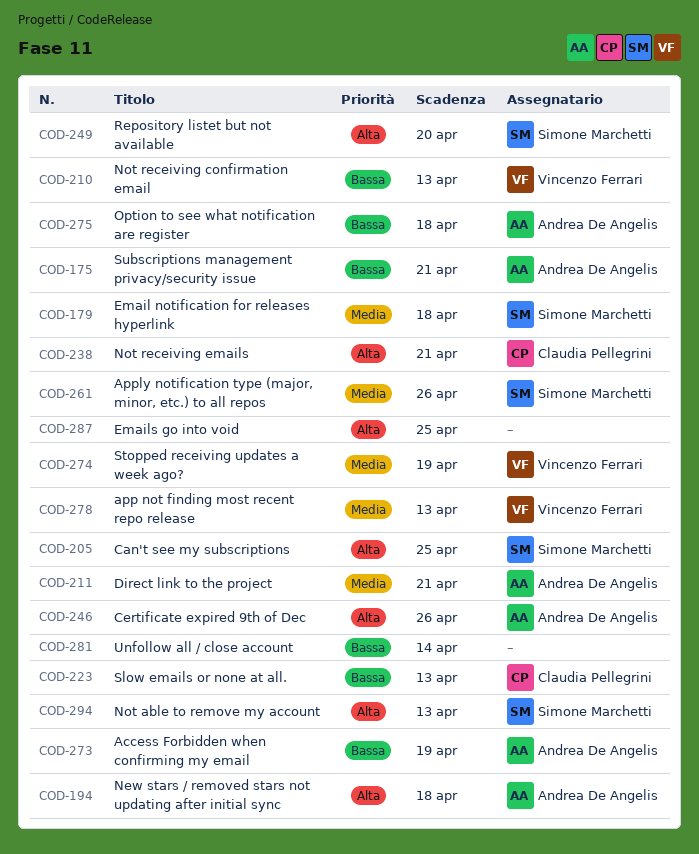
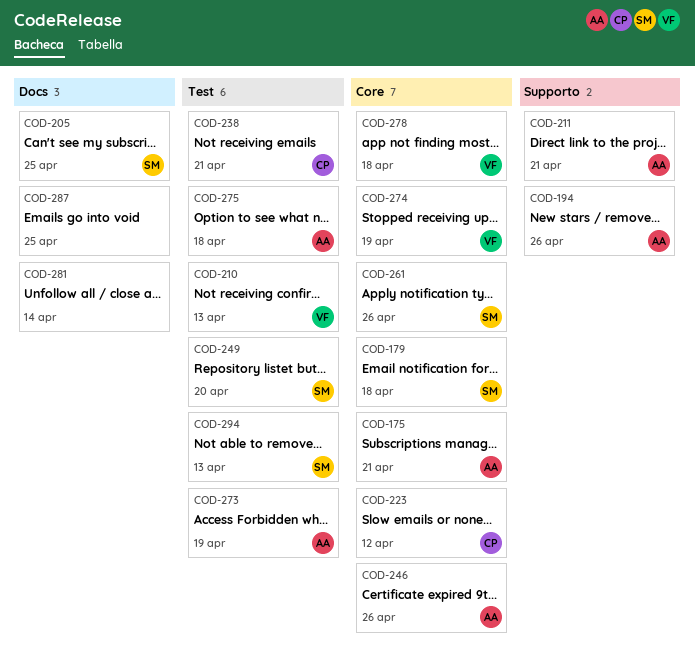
COD-194, due: Apr 18 -> Apr 26
COD-223, due: Apr 13 -> Apr 12
COD-278, due: Apr 13 -> Apr 18

